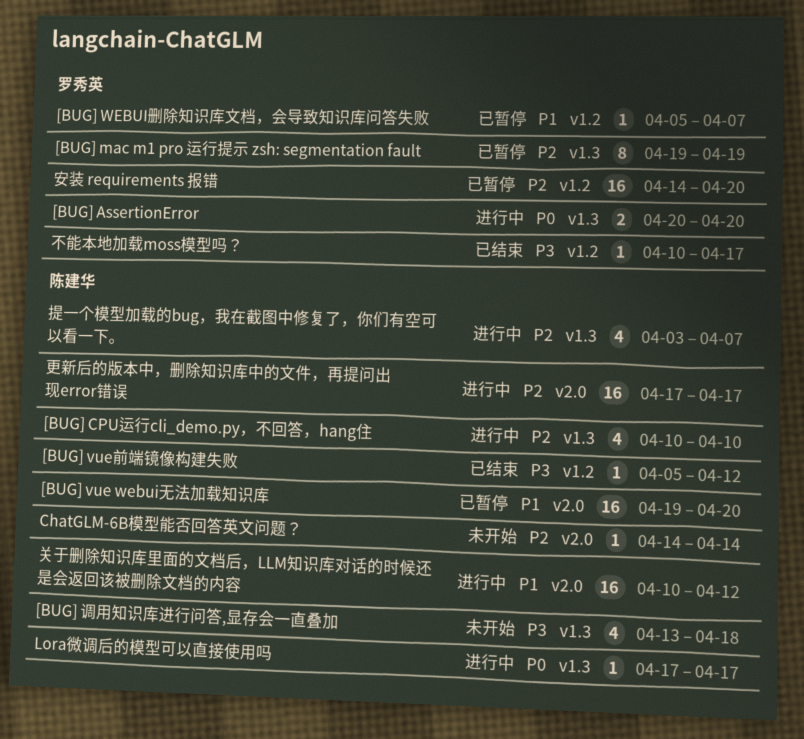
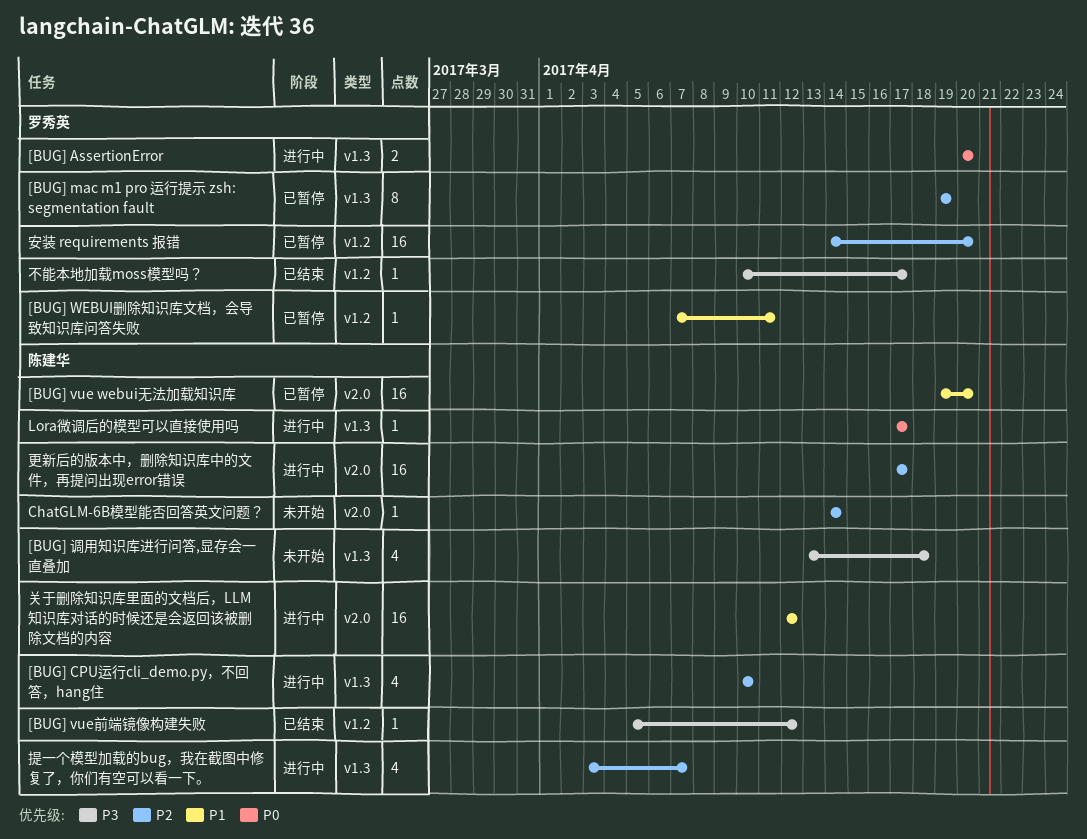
[BUG] WEBUI删除知识库文档，会导致知识库问答失败, start: Apr 5 -> Apr 7
[BUG] WEBUI删除知识库文档，会导致知识库问答失败, due: Apr 7 -> Apr 11
关于删除知识库里面的文档后，LLM知识库对话的时候还是会返回该被删除文档的内容, start: Apr 10 -> Apr 12

